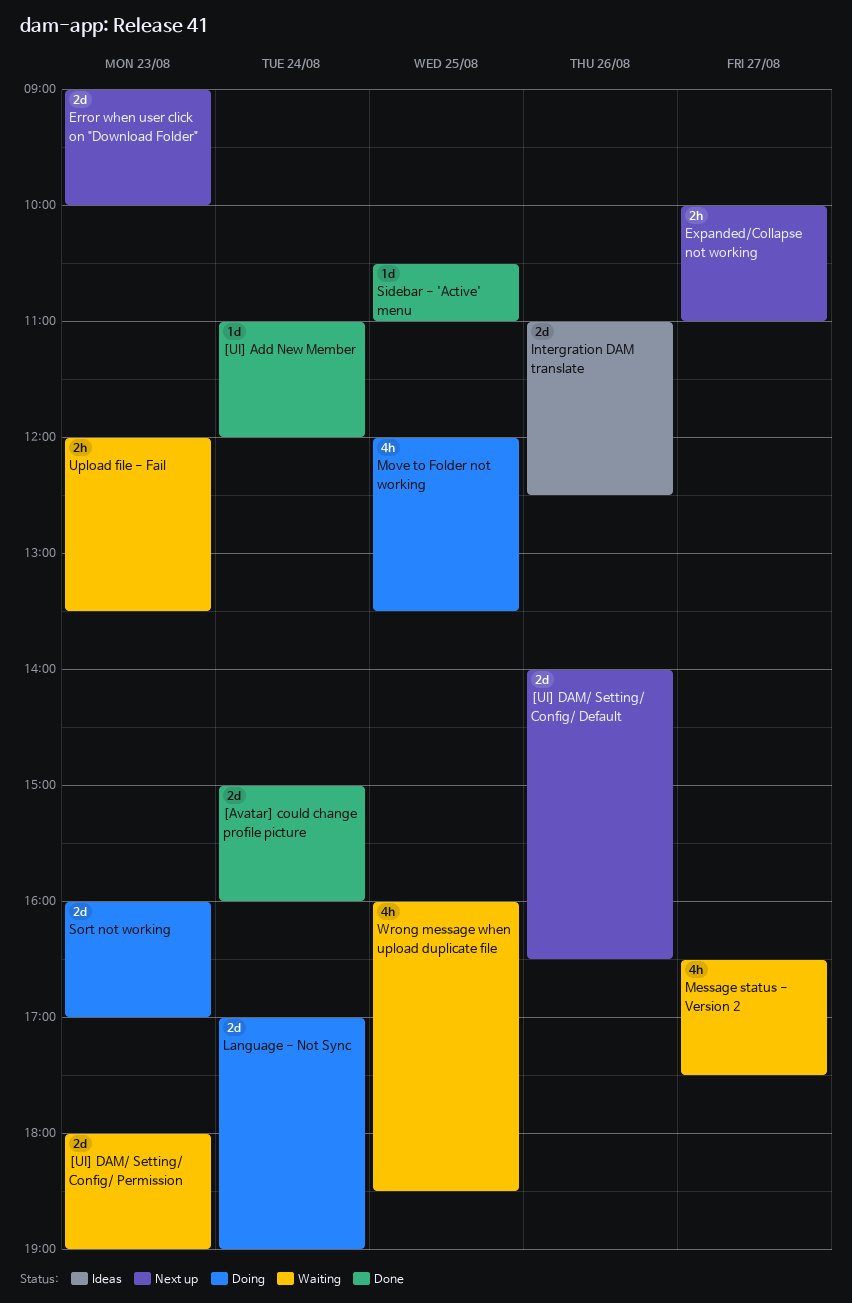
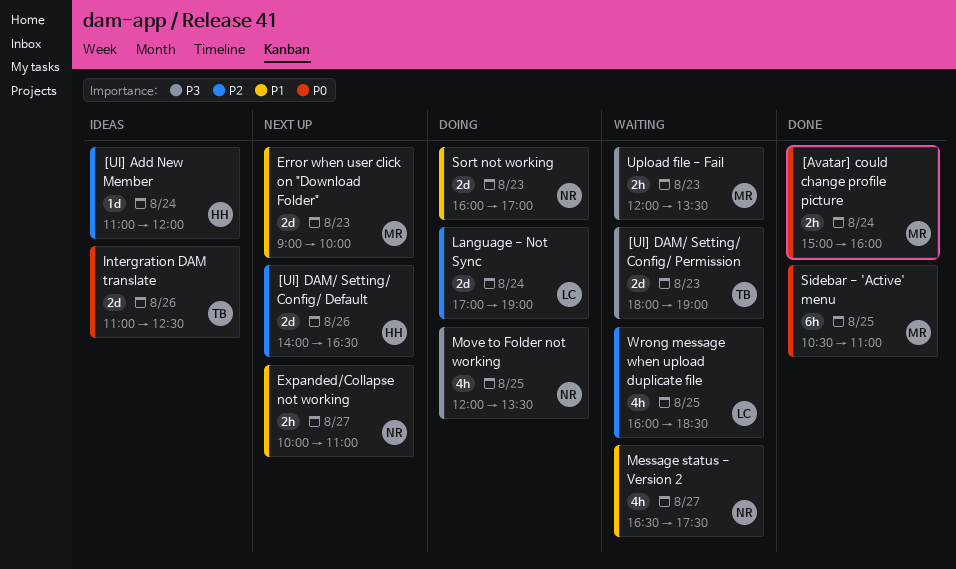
[Avatar] could change profile picture, estimate: 2d -> 2h
[UI] Add New Member, status: Done -> Ideas
Sidebar - 'Active' menu, estimate: 1d -> 6h

